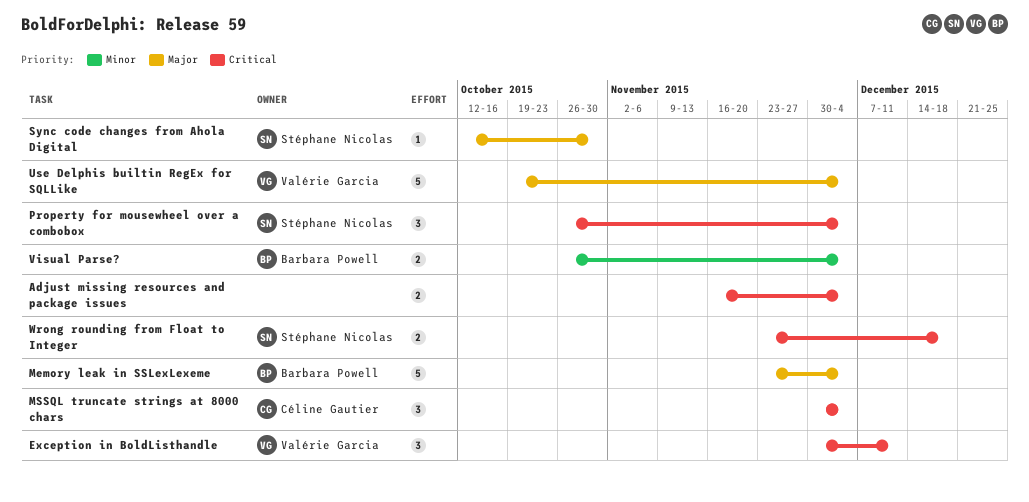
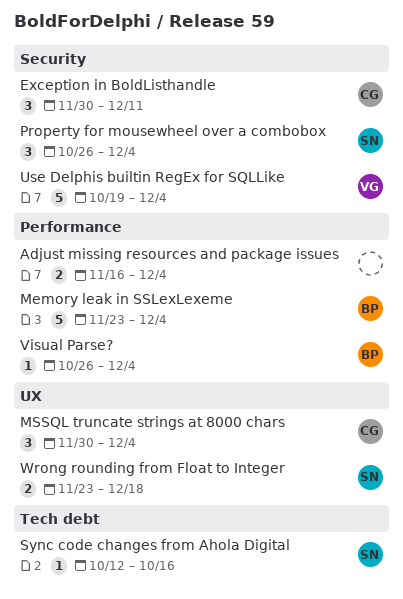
Exception in BoldListhandle, owner: Valérie Garcia -> Céline Gautier
Sync code changes from Ahola Digital, due: Oct 30 -> Oct 16
Visual Parse?, estimate: 2 -> 1

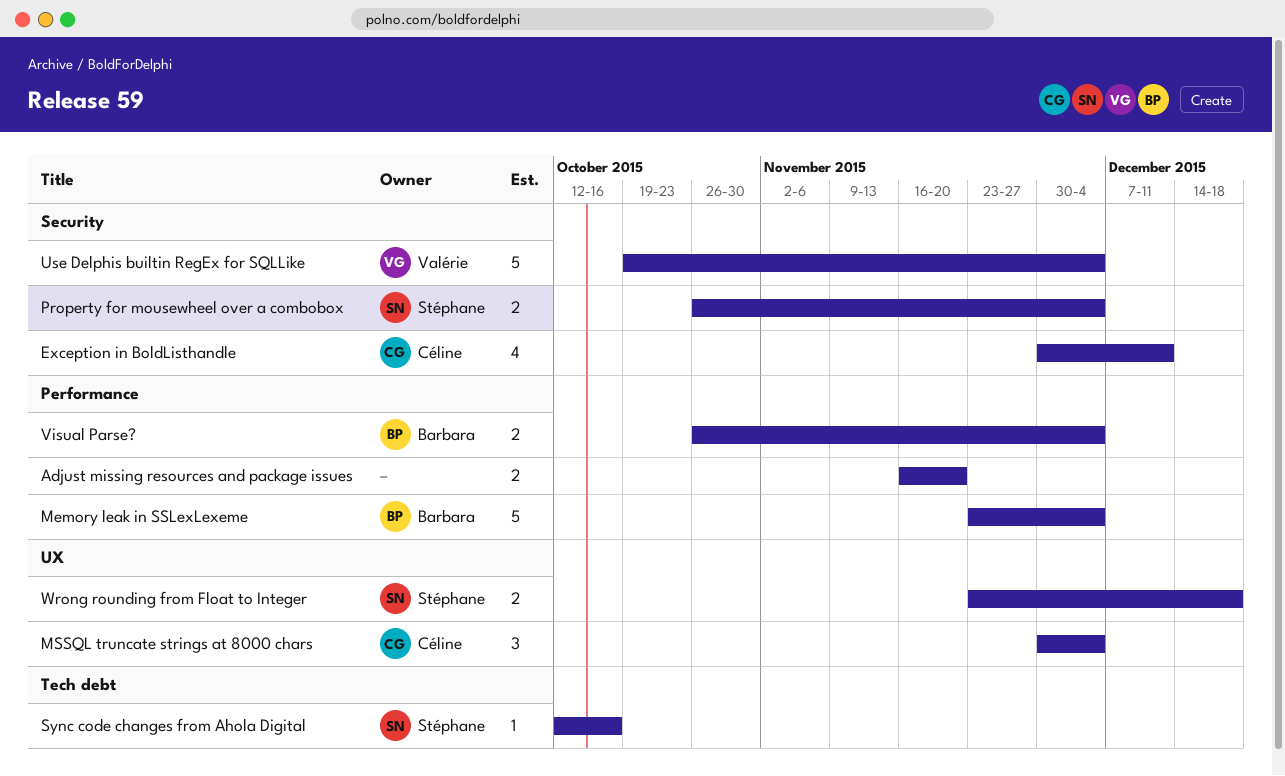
Adjust missing resources and package issues, due: Dec 4 -> Nov 20
Exception in BoldListhandle, estimate: 3 -> 4
Property for mousewheel over a combobox, estimate: 3 -> 2
Visual Parse?, estimate: 1 -> 2

